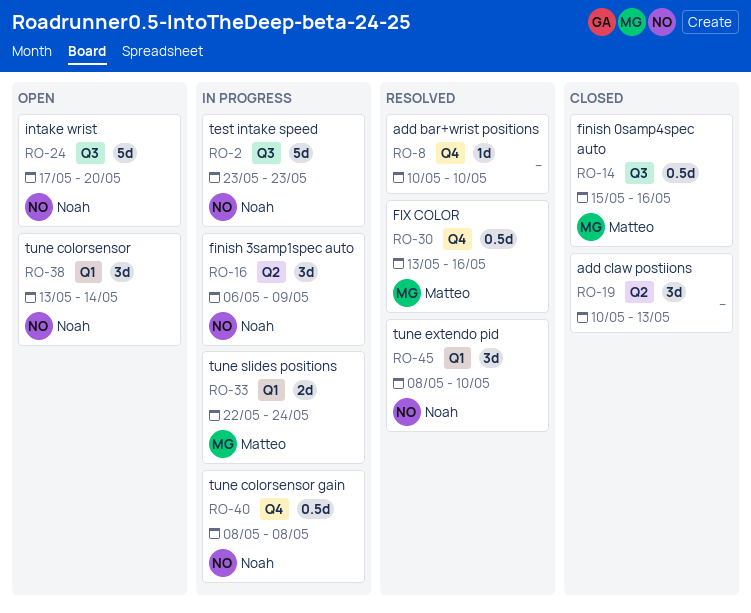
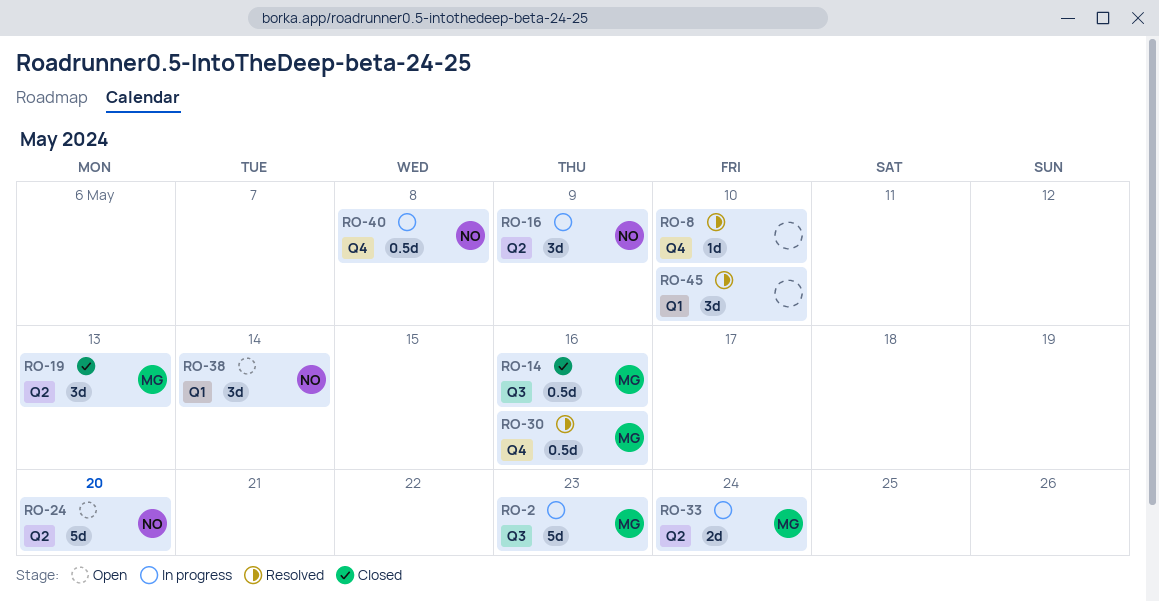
RO-2, owner: Noah -> Matteo
RO-19, owner: none -> Matteo
RO-24, label: Q3 -> Q2
RO-33, label: Q1 -> Q2
RO-45, owner: Noah -> none

